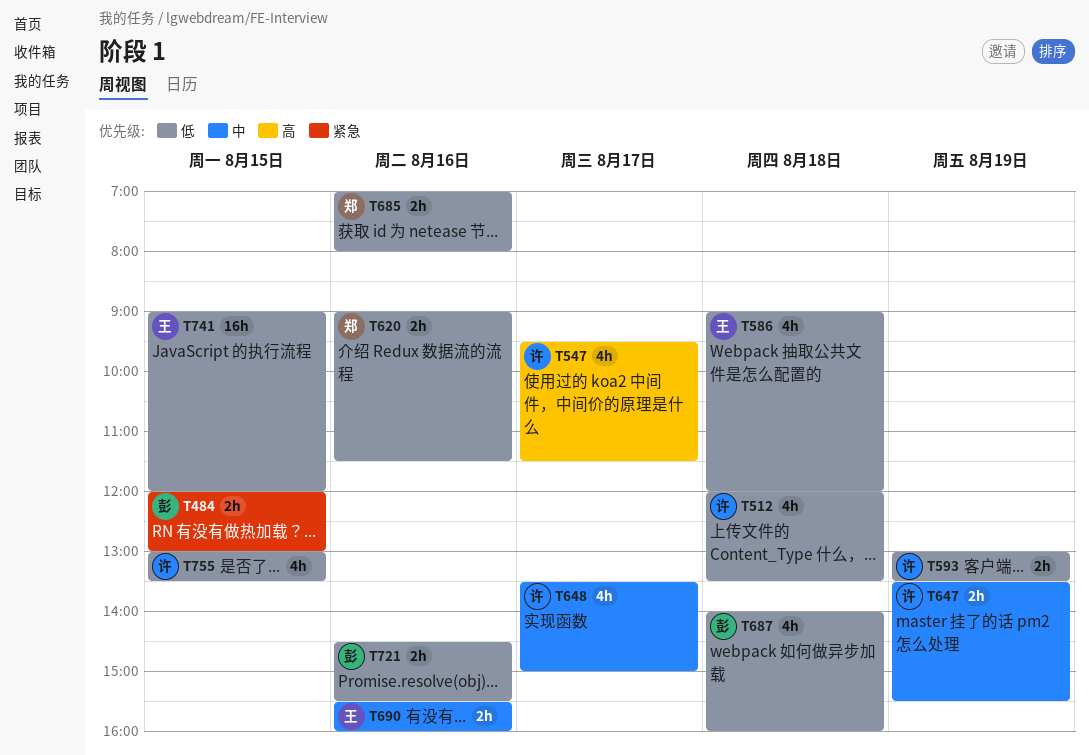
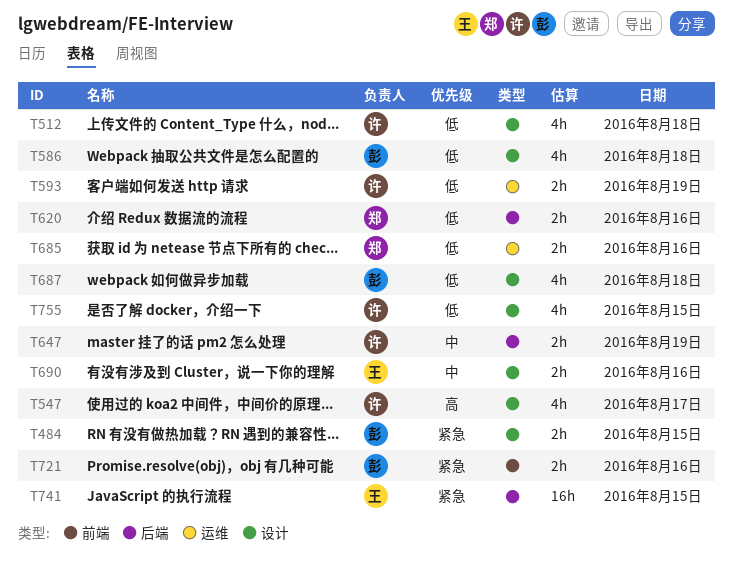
T586, owner: 王 -> 彭
T648: present -> none
T721, priority: 低 -> 紧急
T741, priority: 低 -> 紧急

